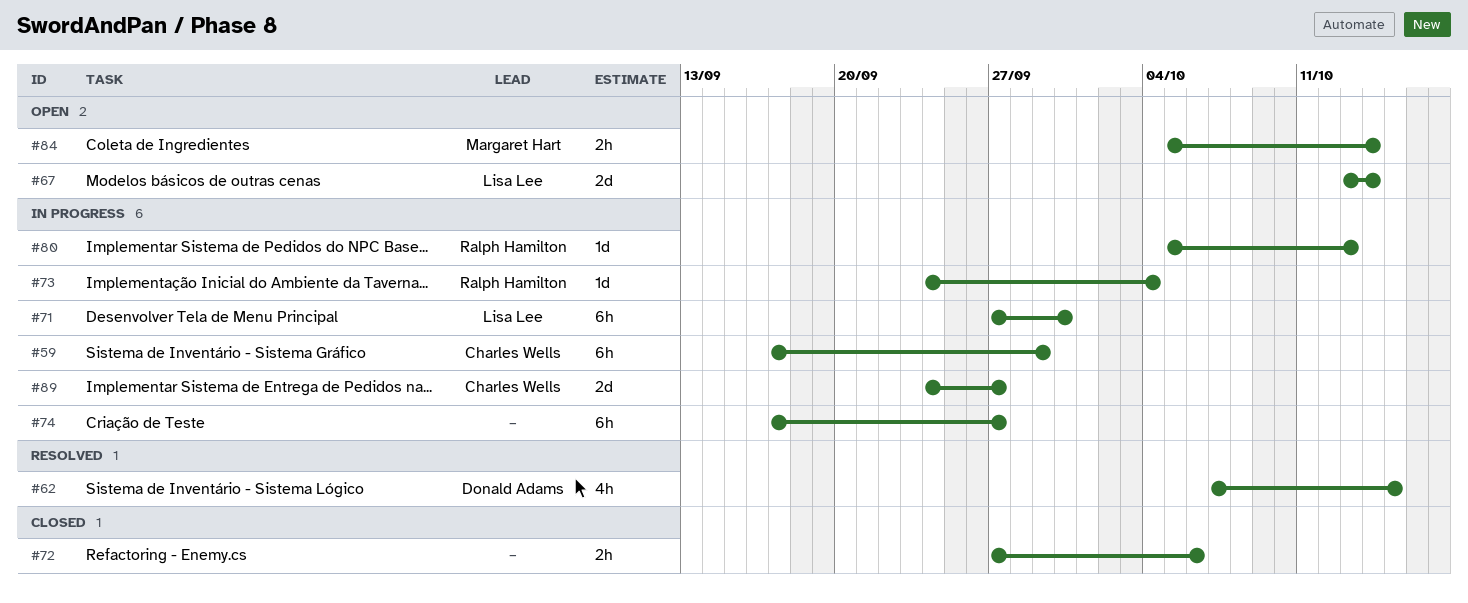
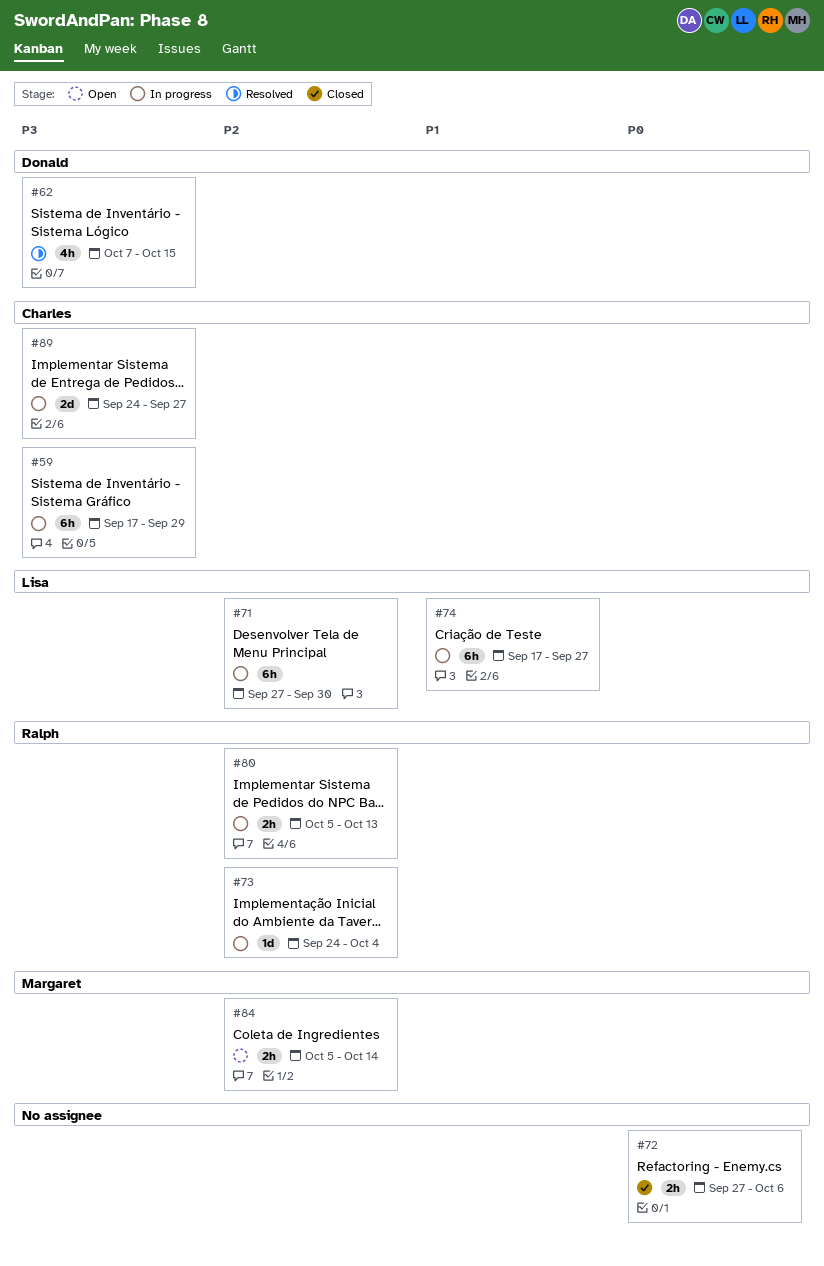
#67: present -> none
#74, owner: none -> Lisa Lee
#80, estimate: 1d -> 2h

